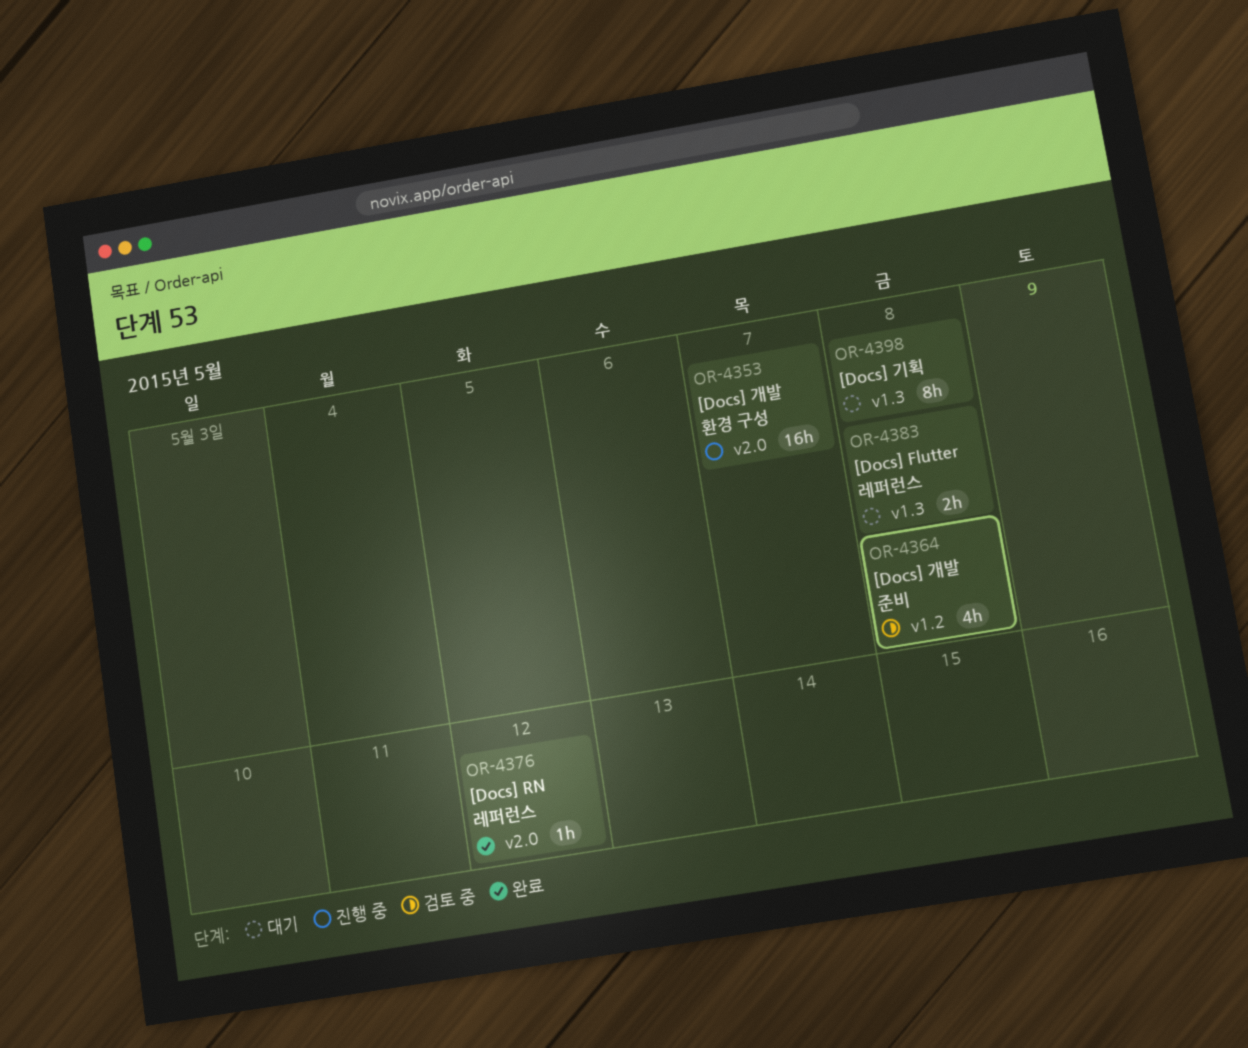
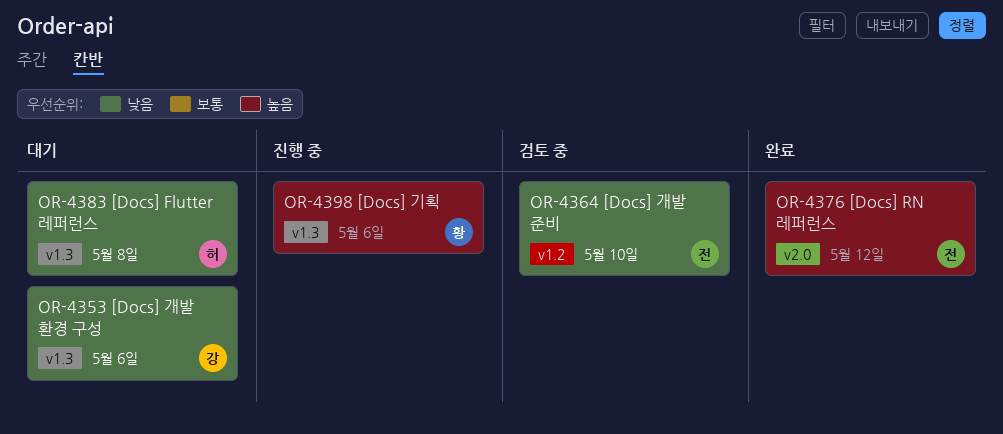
OR-4353, status: 진행 중 -> 대기
OR-4353, label: v2.0 -> v1.3
OR-4353, due: May 7 -> May 6
OR-4364, due: May 8 -> May 10
OR-4398, status: 대기 -> 진행 중
OR-4398, due: May 8 -> May 6

